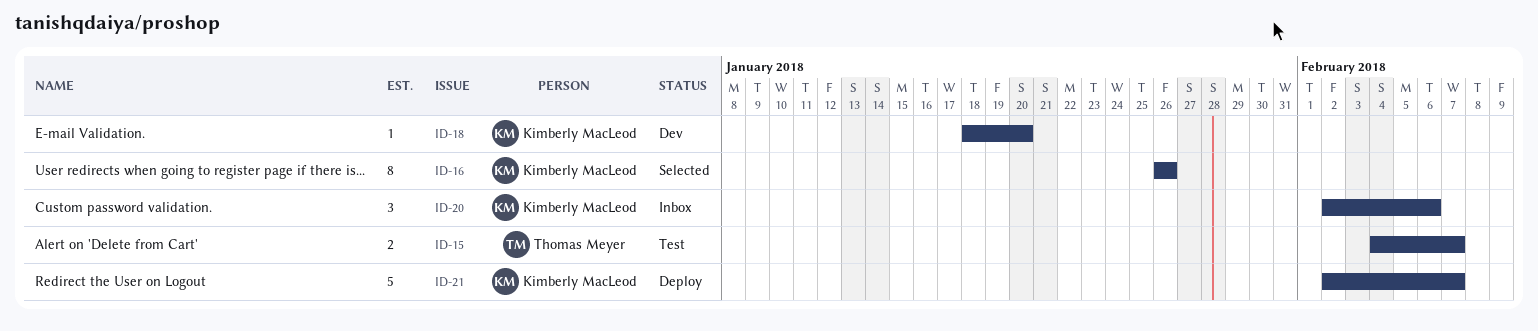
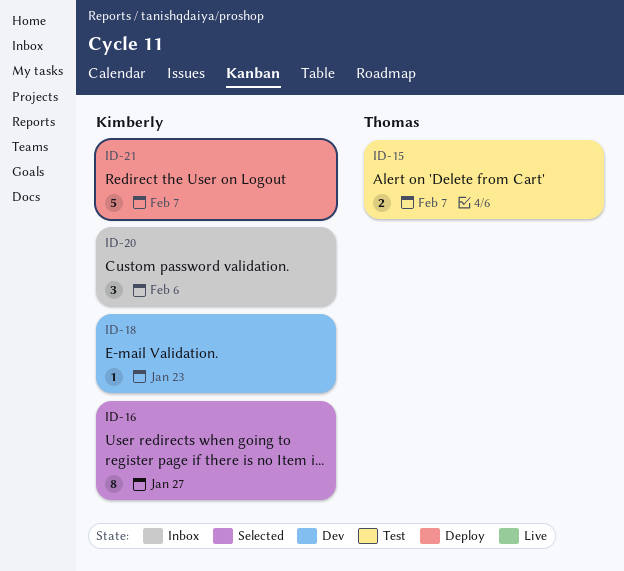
ID-16, due: Jan 26 -> Jan 27
ID-18, due: Jan 20 -> Jan 23

